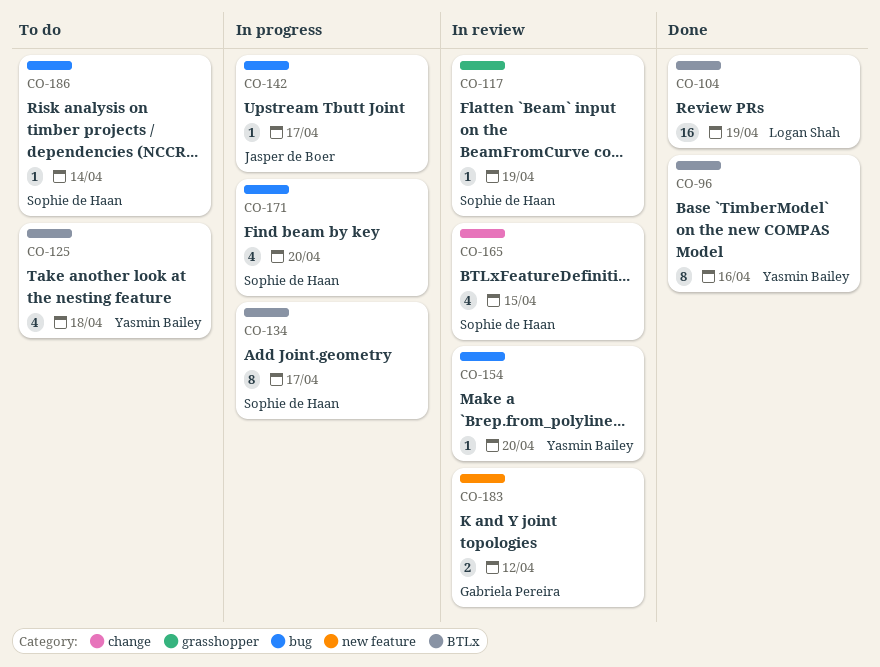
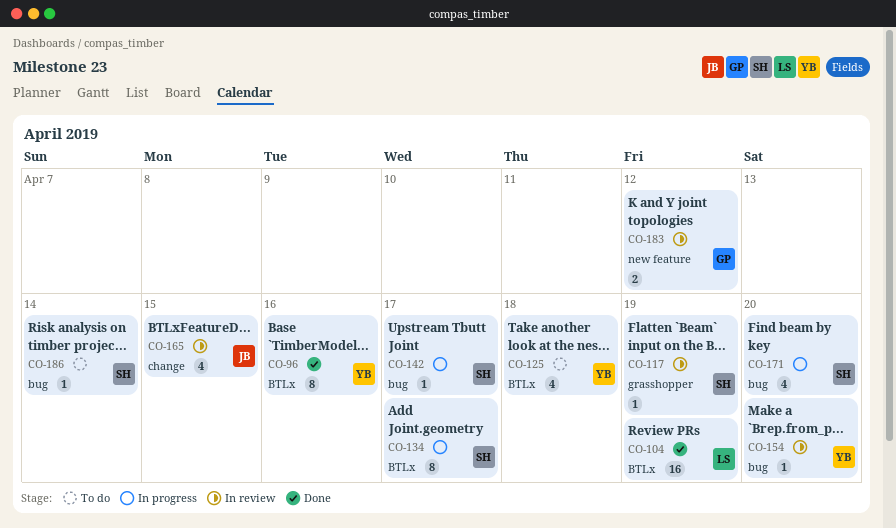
CO-142, owner: Jasper de Boer -> Sophie de Haan
CO-165, owner: Sophie de Haan -> Jasper de Boer

